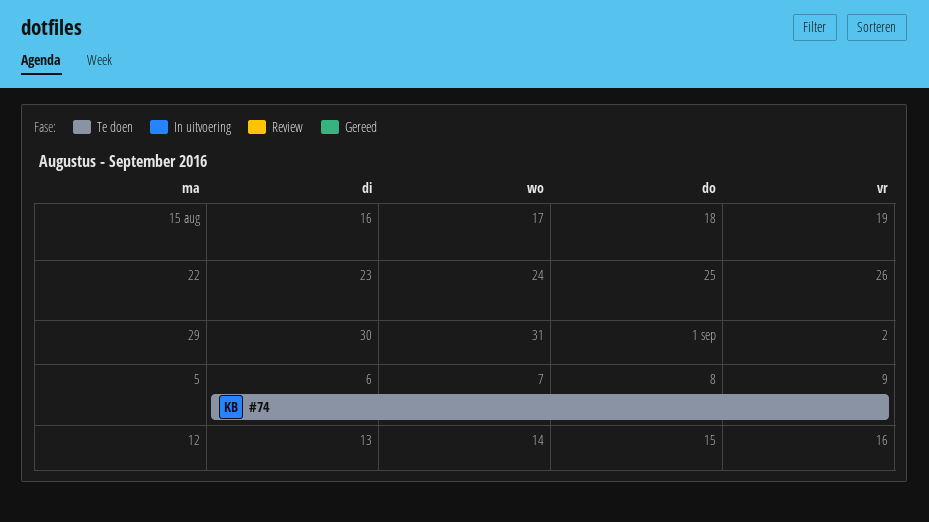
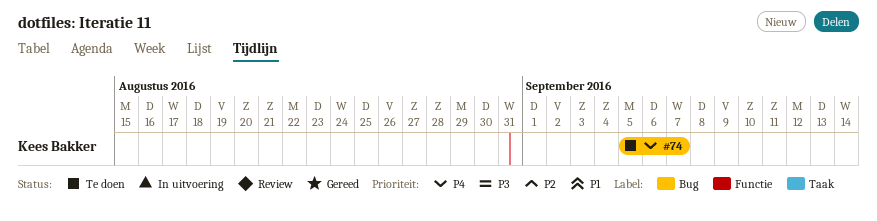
#74, start: Sep 6 -> Sep 5
#74, due: Sep 9 -> Sep 7

